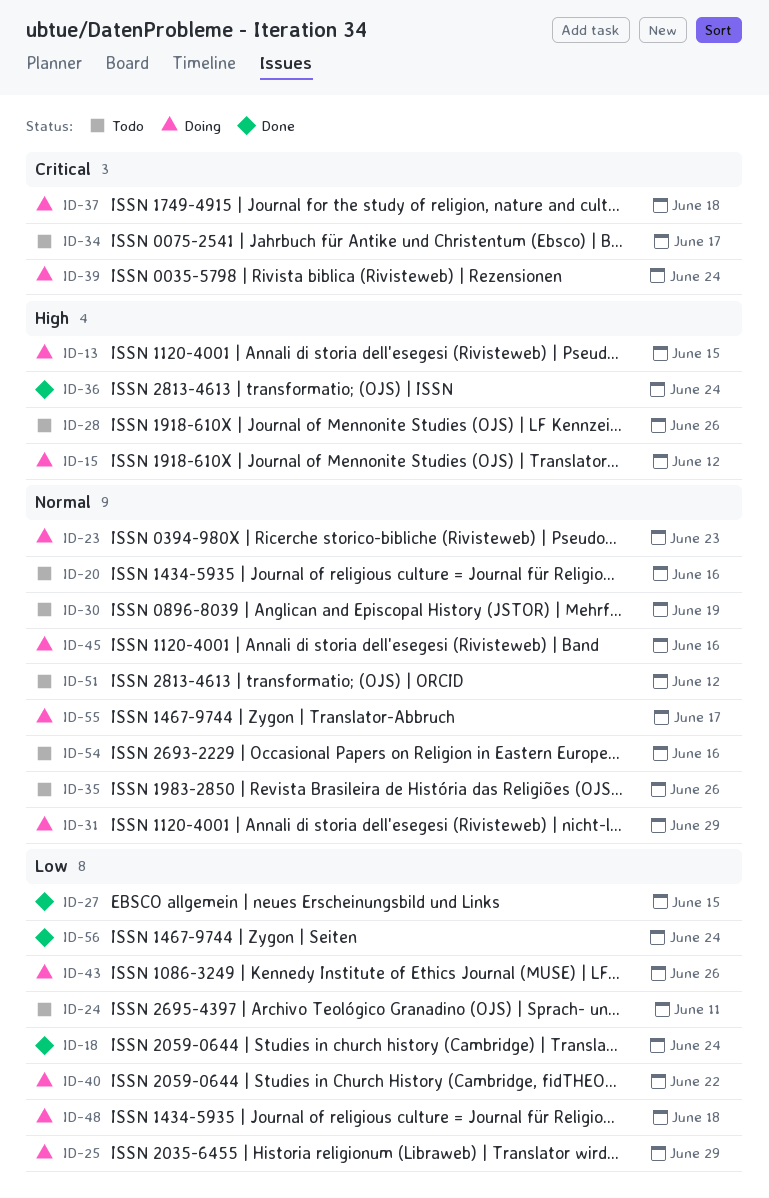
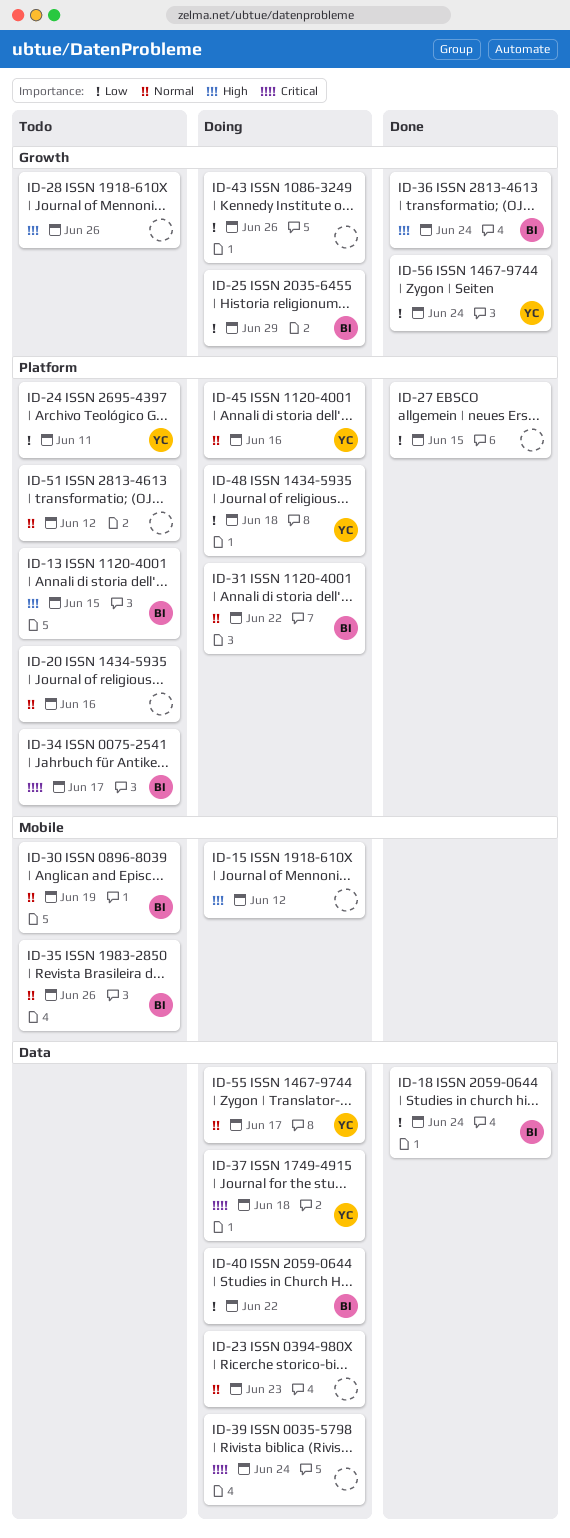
ID-13, status: Doing -> Todo
ID-31, due: Jun 29 -> Jun 22
ID-54: present -> none

